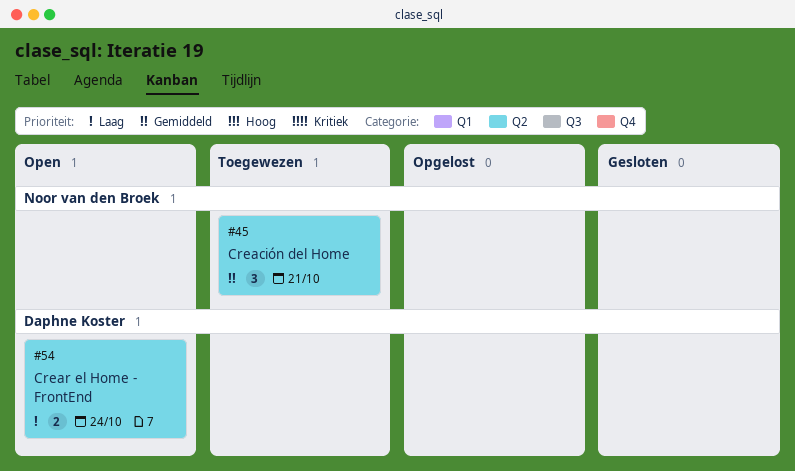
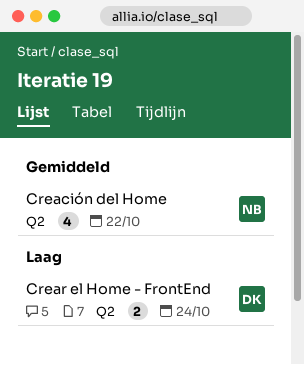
Creación del Home, estimate: 3 -> 4
Creación del Home, due: Oct 21 -> Oct 22

